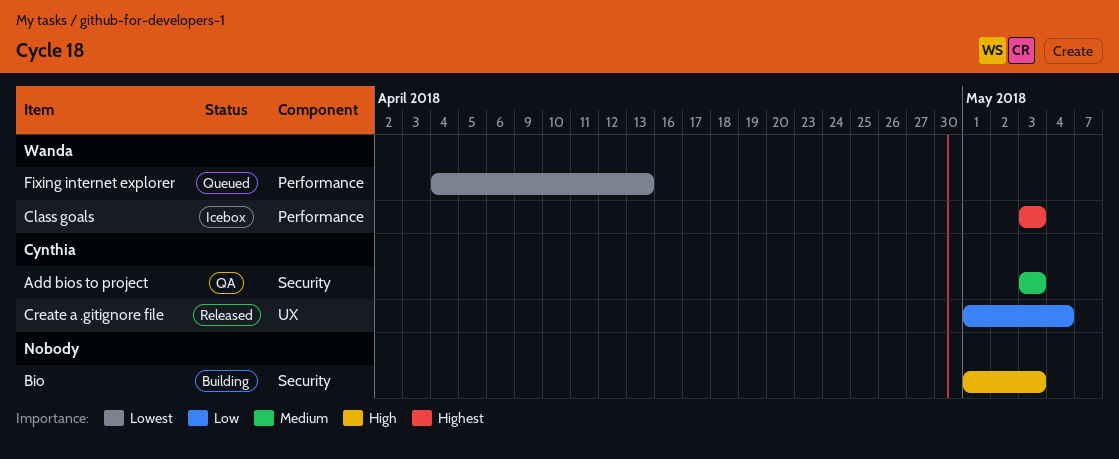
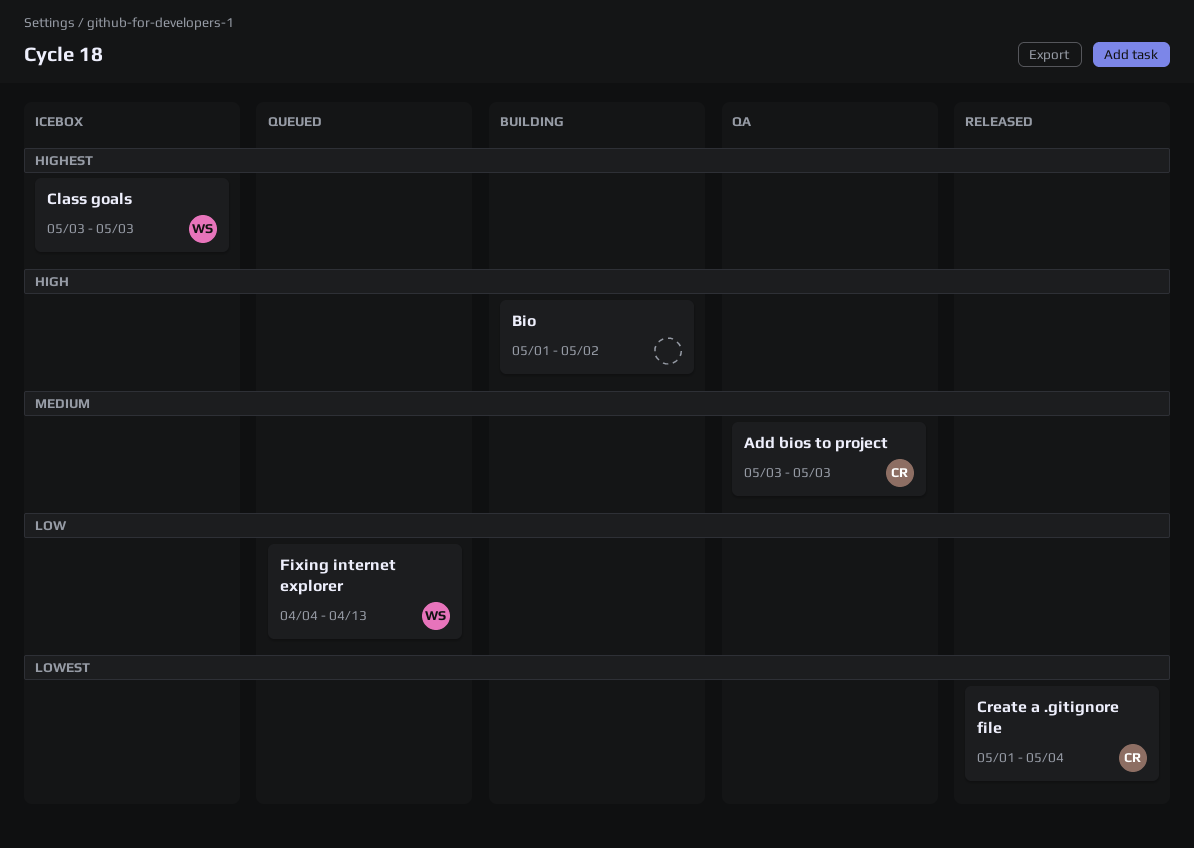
Bio, due: May 3 -> May 2
Create a .gitignore file, priority: Low -> Lowest
Fixing internet explorer, priority: Lowest -> Low

